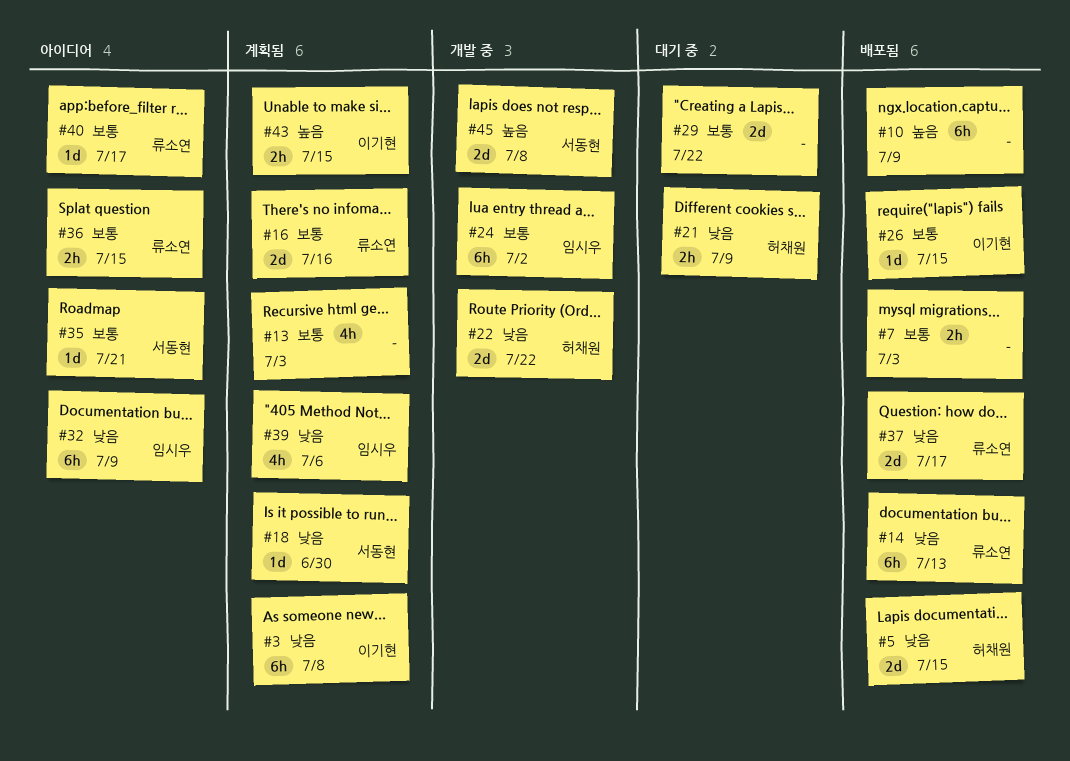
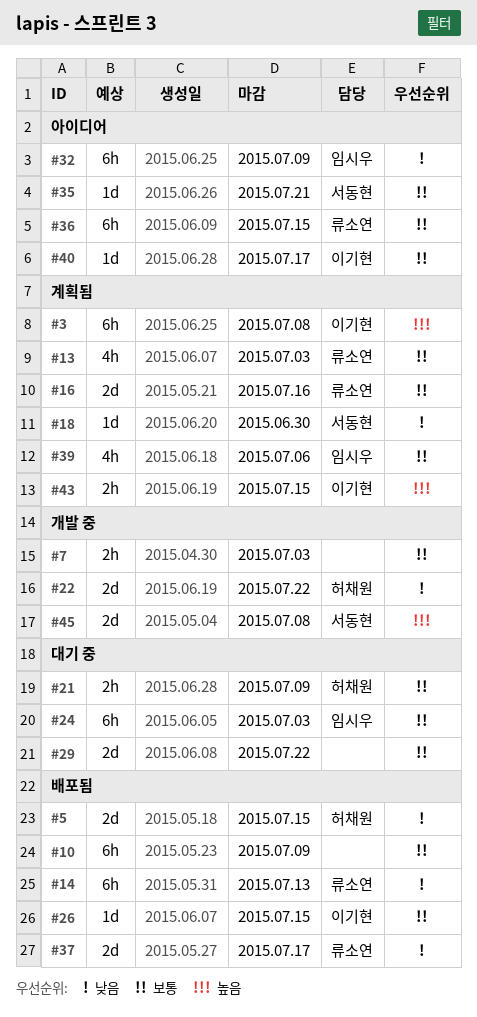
#3, priority: 낮음 -> 높음
#7, status: 배포됨 -> 개발 중
#10, priority: 높음 -> 보통
#13, owner: none -> 류소연
#21, priority: 낮음 -> 보통
#24, status: 개발 중 -> 대기 중
#24, due: Jul 2 -> Jul 3
#36, estimate: 2h -> 6h
#39, priority: 낮음 -> 보통
#40, owner: 류소연 -> 이기현

